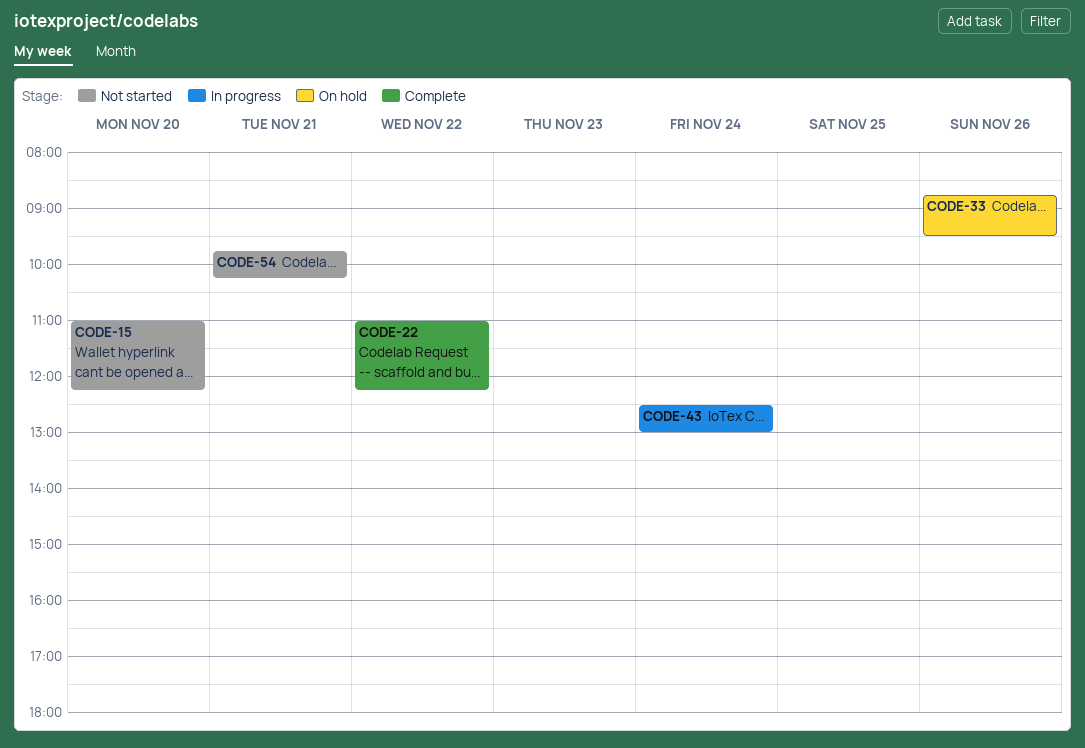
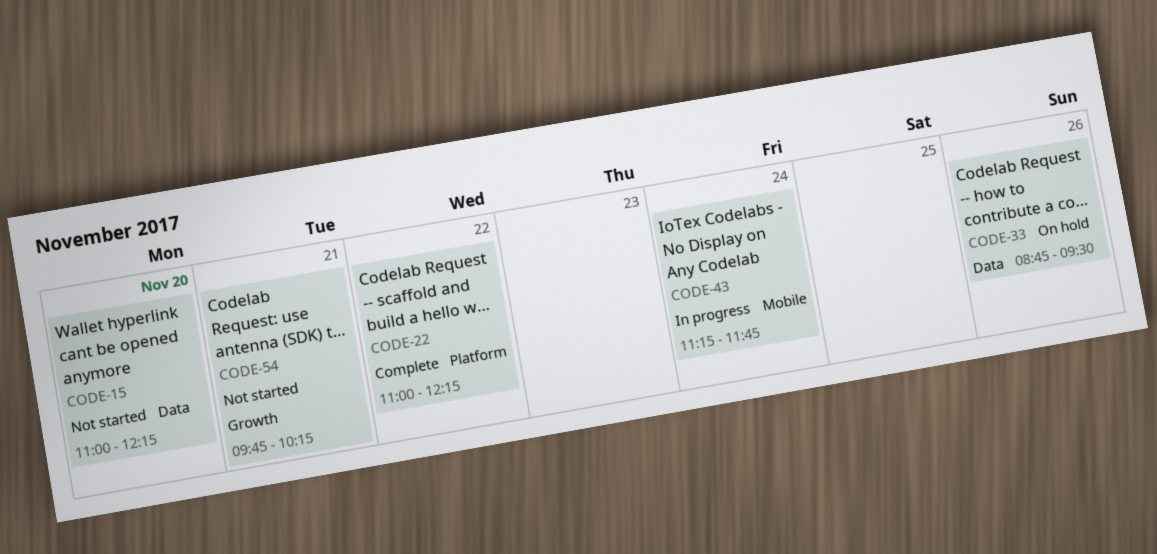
CODE-43, begins: 12:30 -> 11:15
CODE-43, ends: 13:00 -> 11:45

